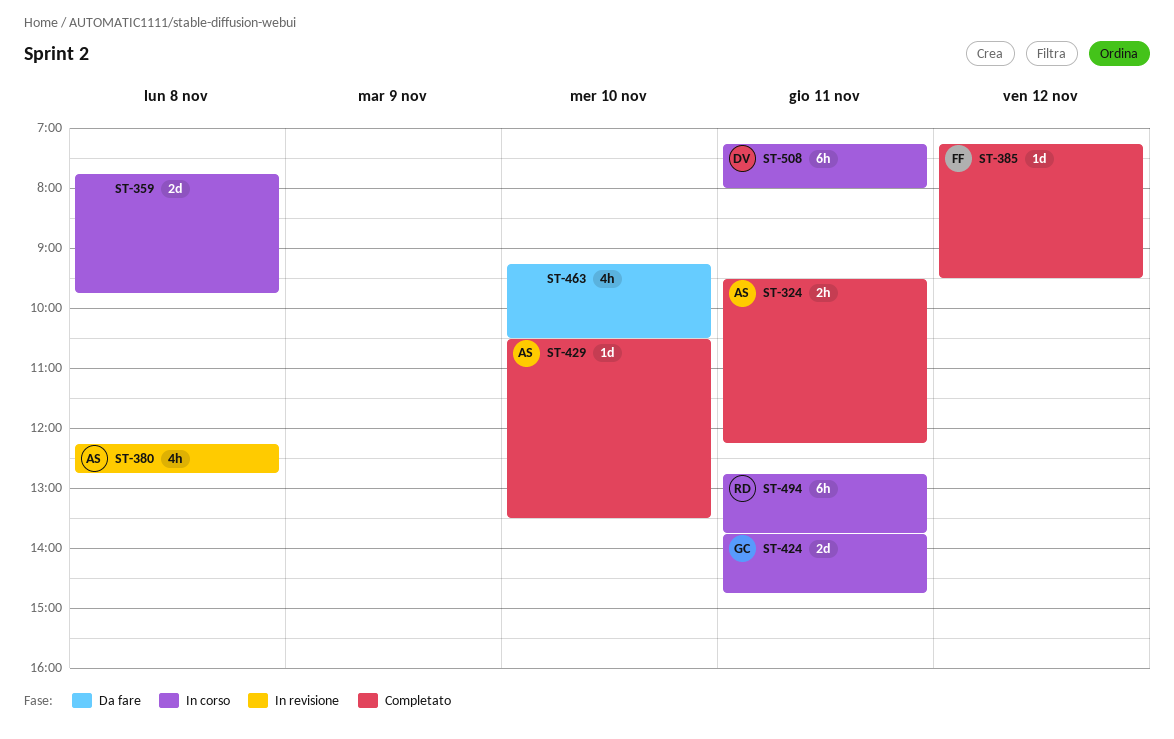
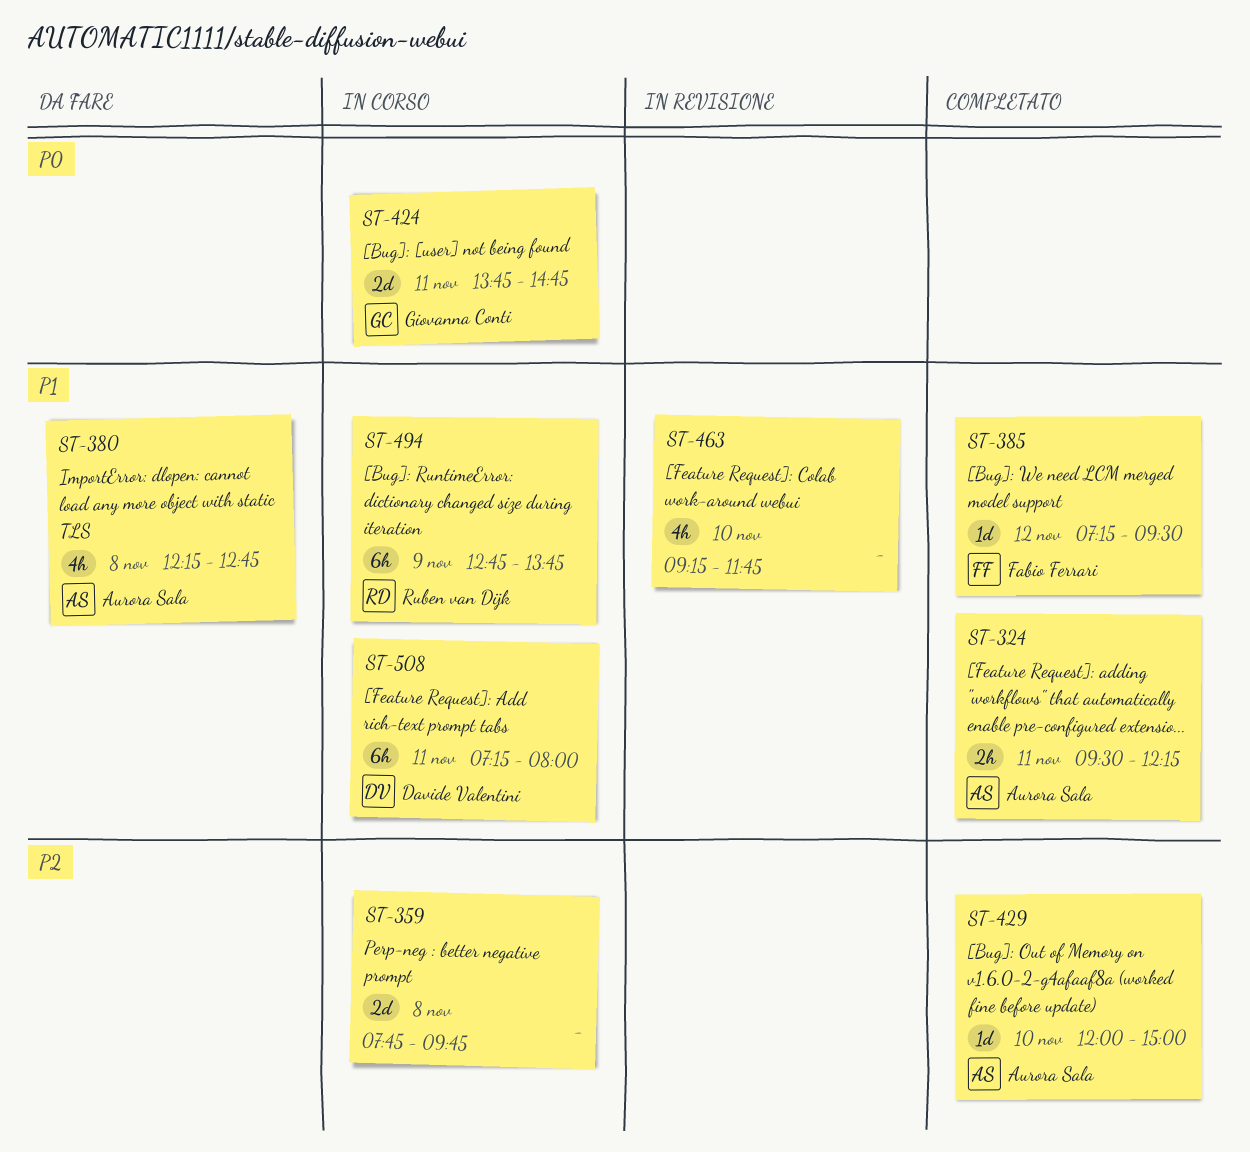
ST-380, status: In revisione -> Da fare
ST-429, begins: 10:30 -> 12:00
ST-429, ends: 13:30 -> 15:00
ST-463, status: Da fare -> In revisione
ST-463, ends: 10:30 -> 11:45
ST-494, day: Nov 11 -> Nov 9

